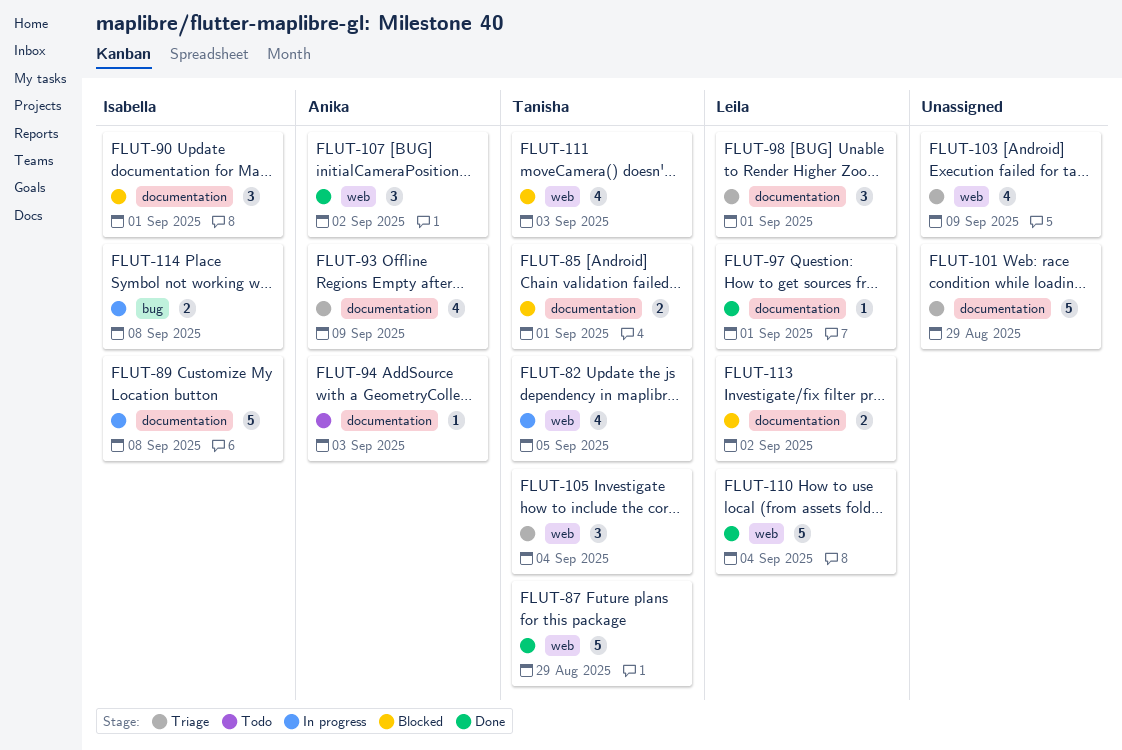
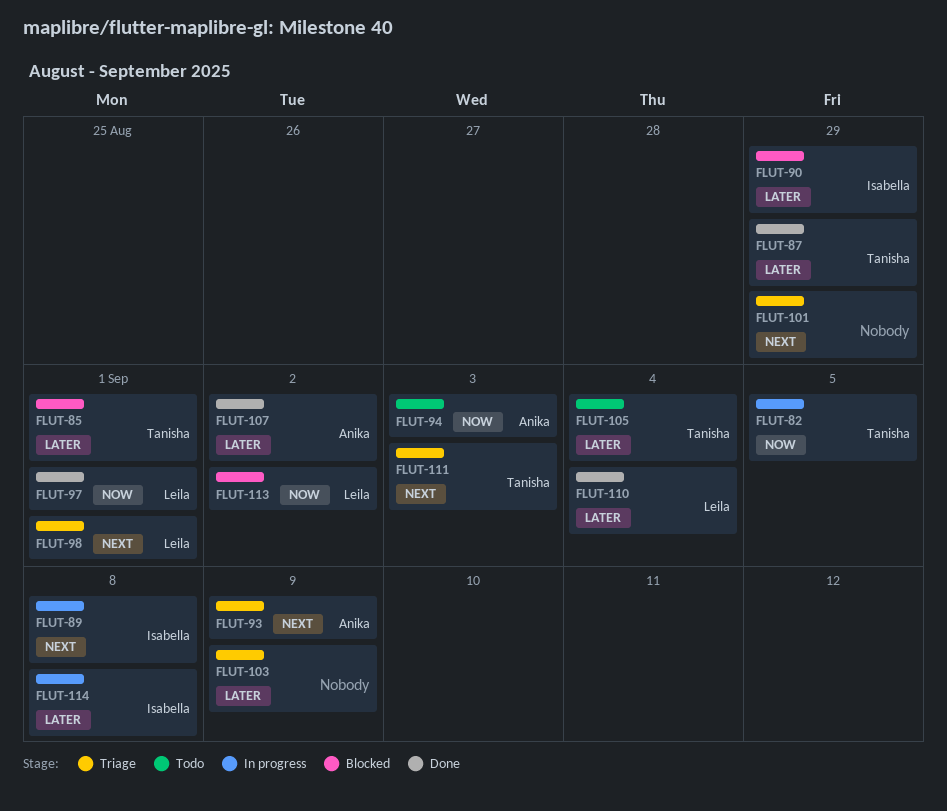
FLUT-90, due: Sep 1 -> Aug 29
FLUT-105, status: Triage -> Todo
FLUT-111, status: Blocked -> Triage

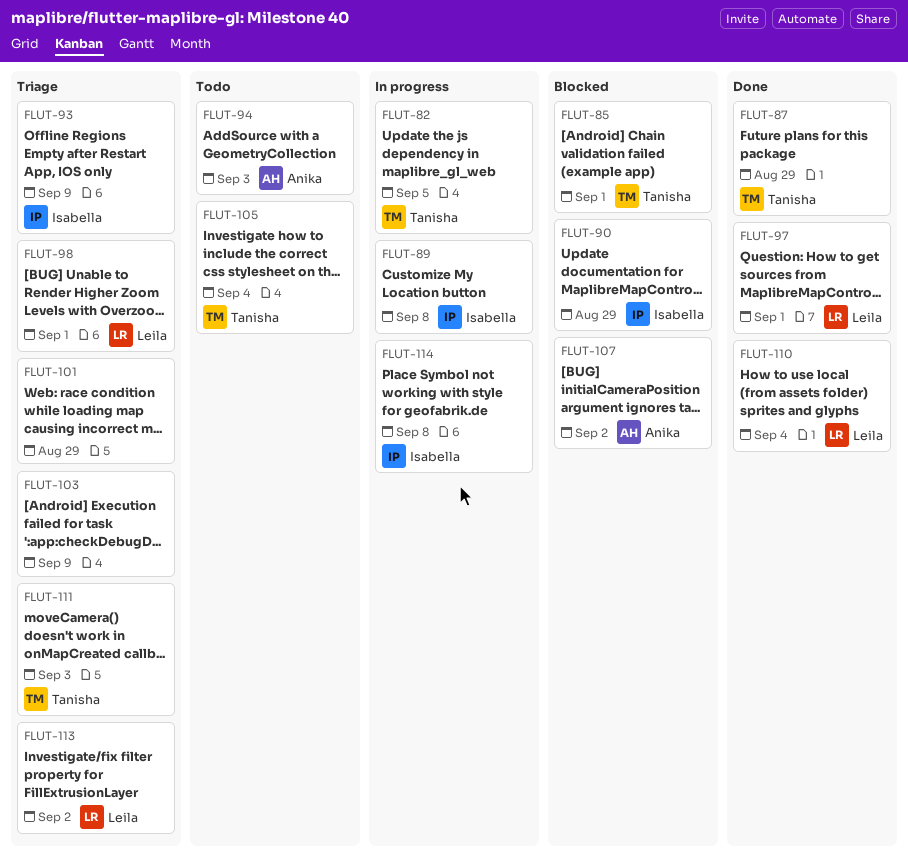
FLUT-93, owner: Anika -> Isabella
FLUT-107, status: Done -> Blocked
FLUT-113, status: Blocked -> Triage

